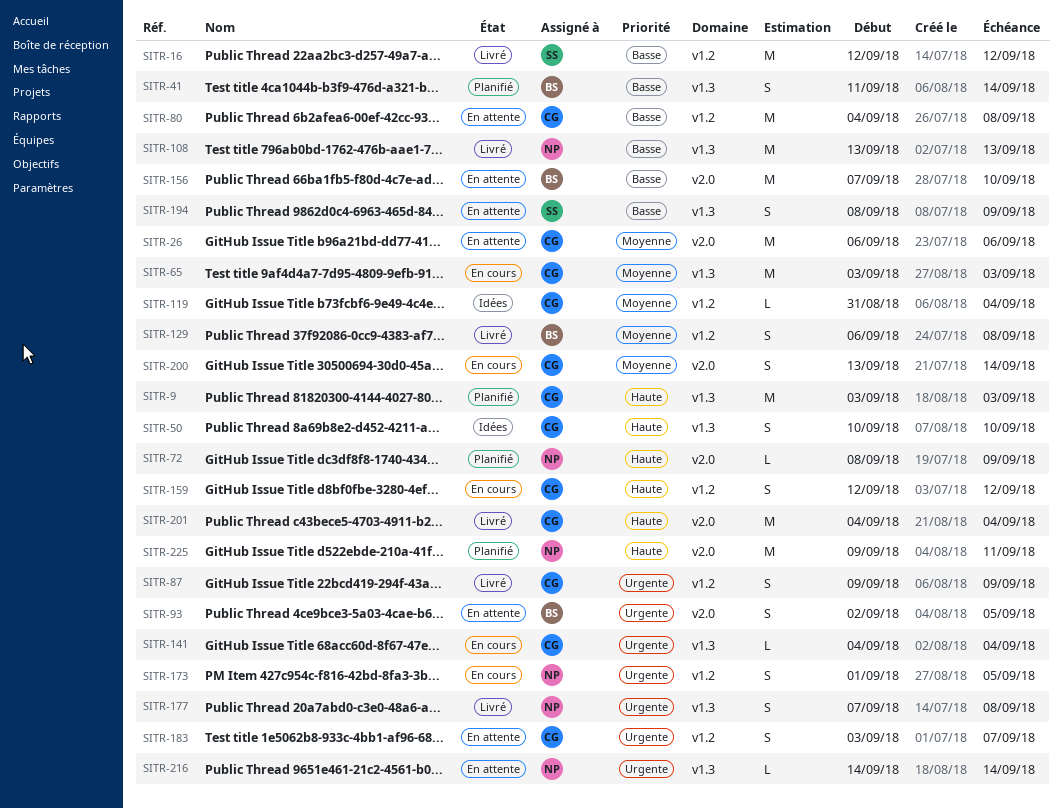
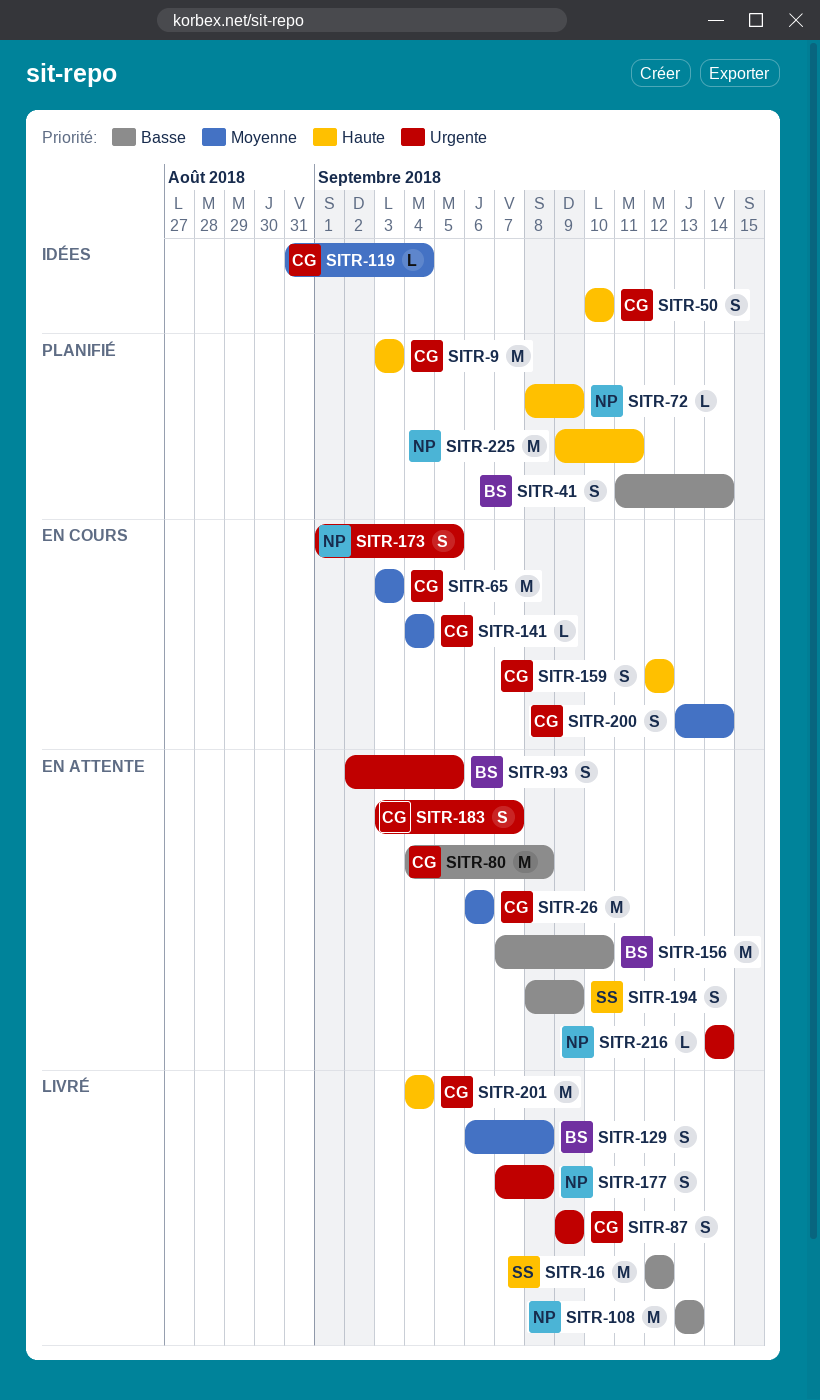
SITR-141, priority: Urgente -> Moyenne

